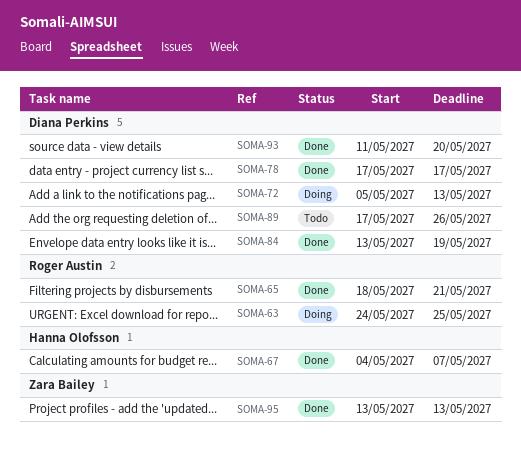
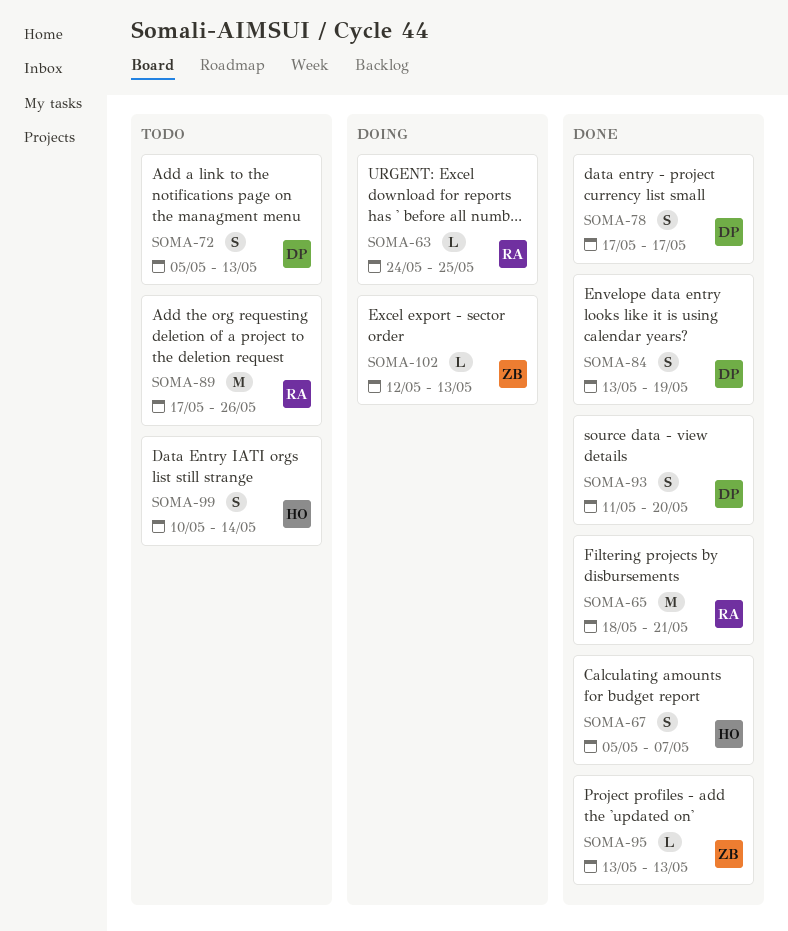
SOMA-67, start: May 4 -> May 5
SOMA-72, status: Doing -> Todo
SOMA-89, owner: Diana Perkins -> Roger Austin
SOMA-99: none -> present
SOMA-102: none -> present

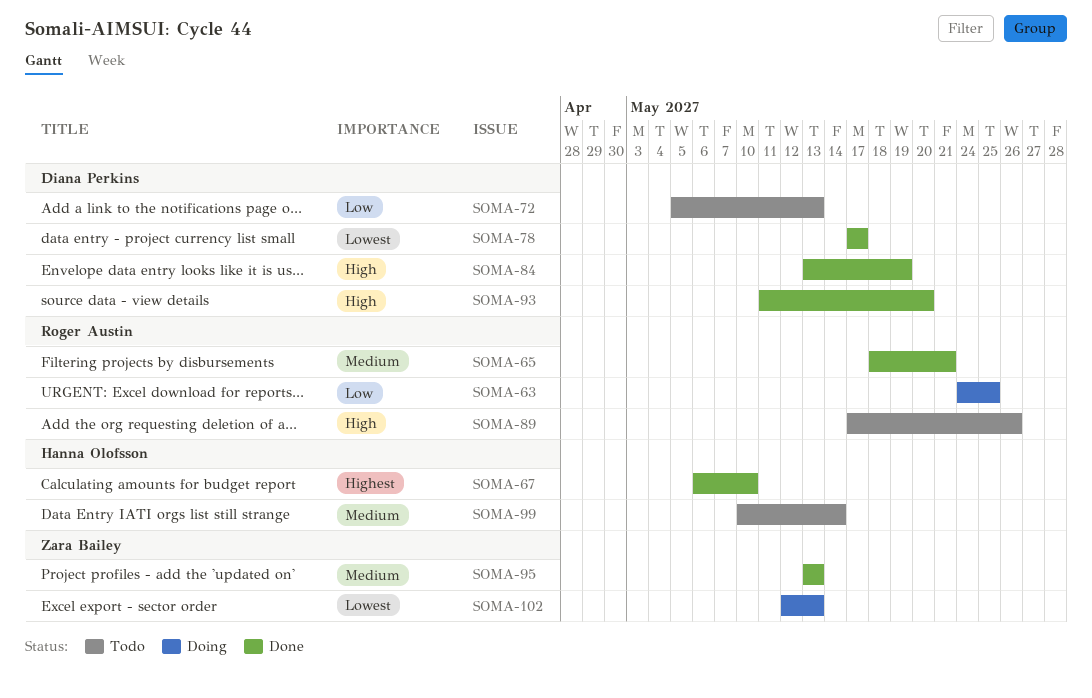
SOMA-67, start: May 5 -> May 6
SOMA-67, due: May 7 -> May 10

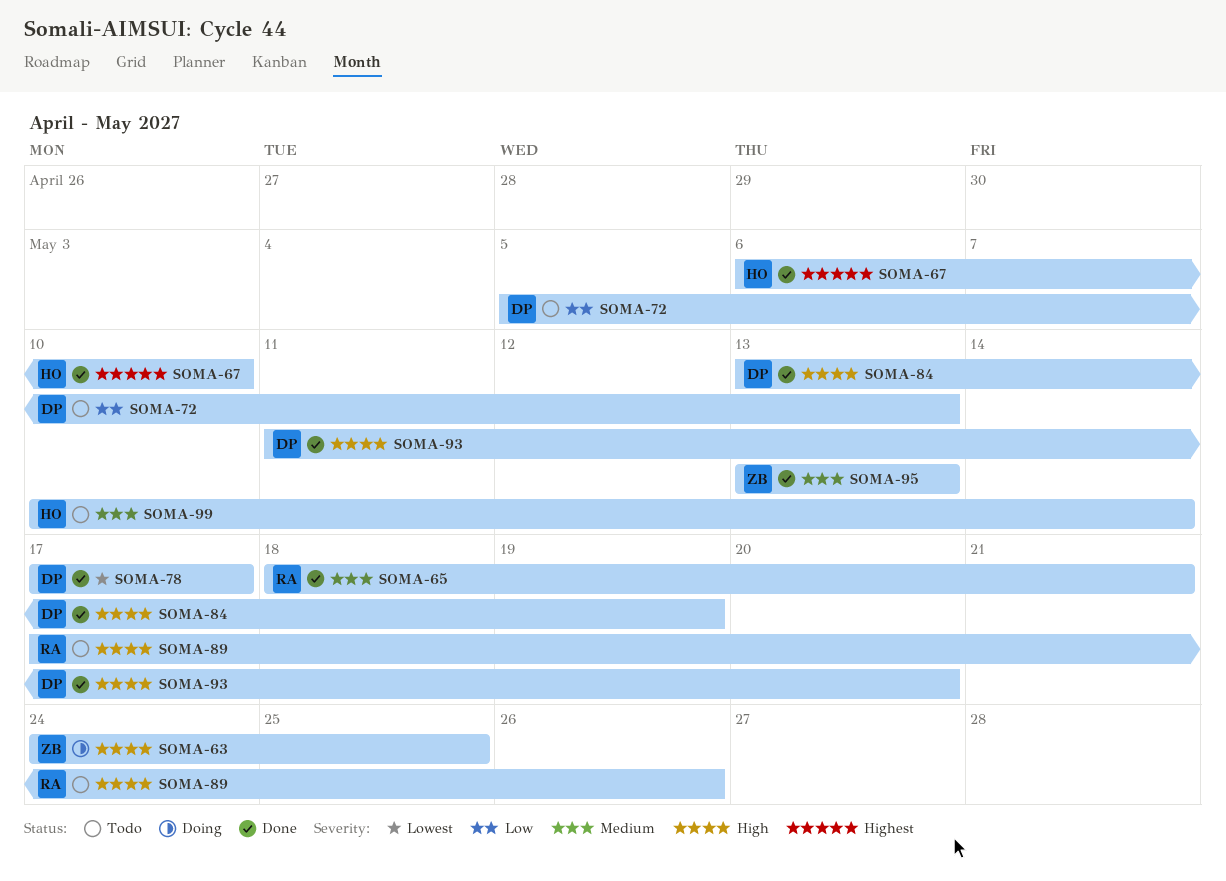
SOMA-63, owner: Roger Austin -> Zara Bailey
SOMA-63, priority: Low -> High
SOMA-102: present -> none

